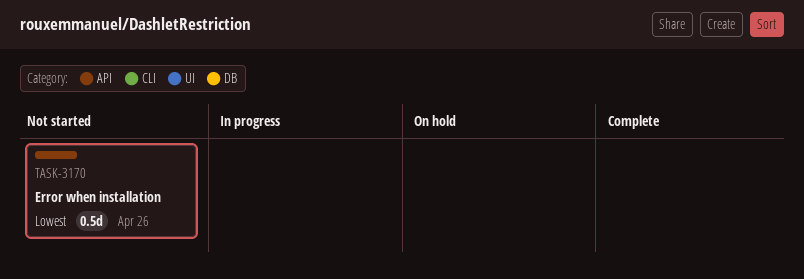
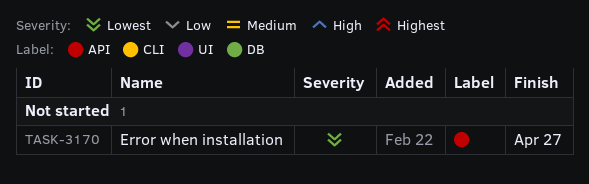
TASK-3170, due: Apr 26 -> Apr 27

